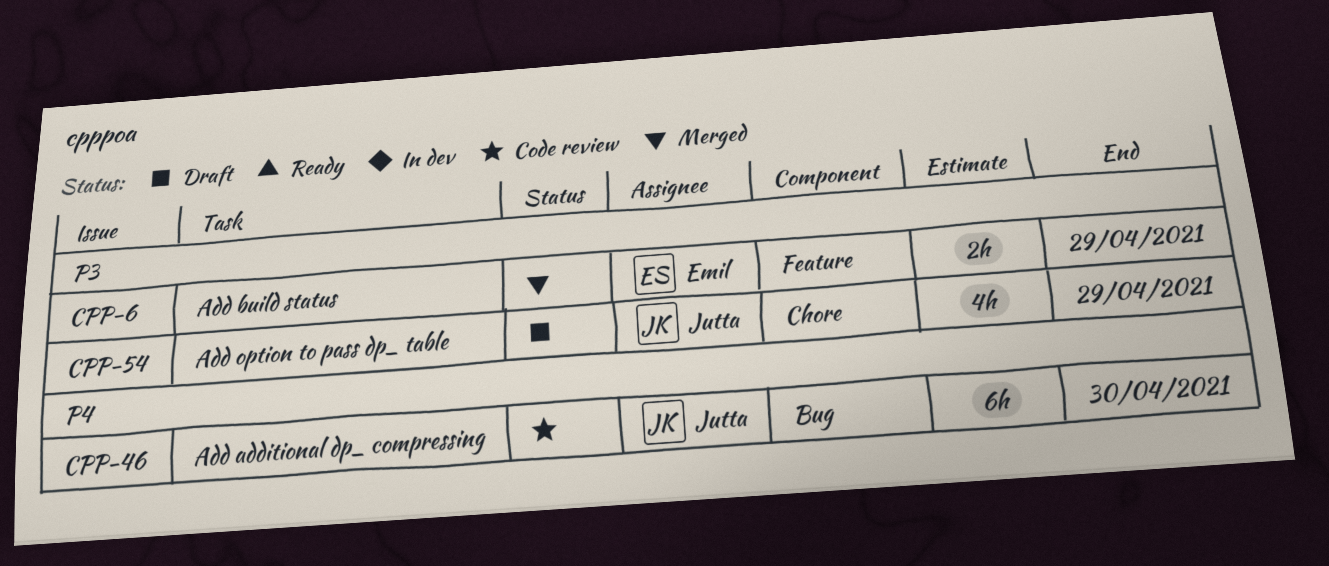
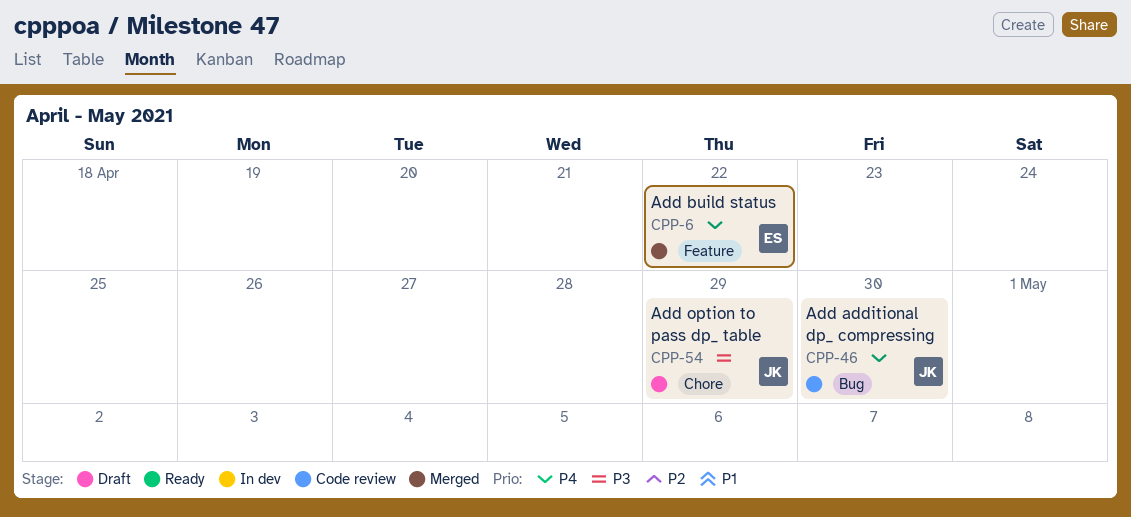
CPP-6, priority: P3 -> P4
CPP-6, due: Apr 29 -> Apr 22

